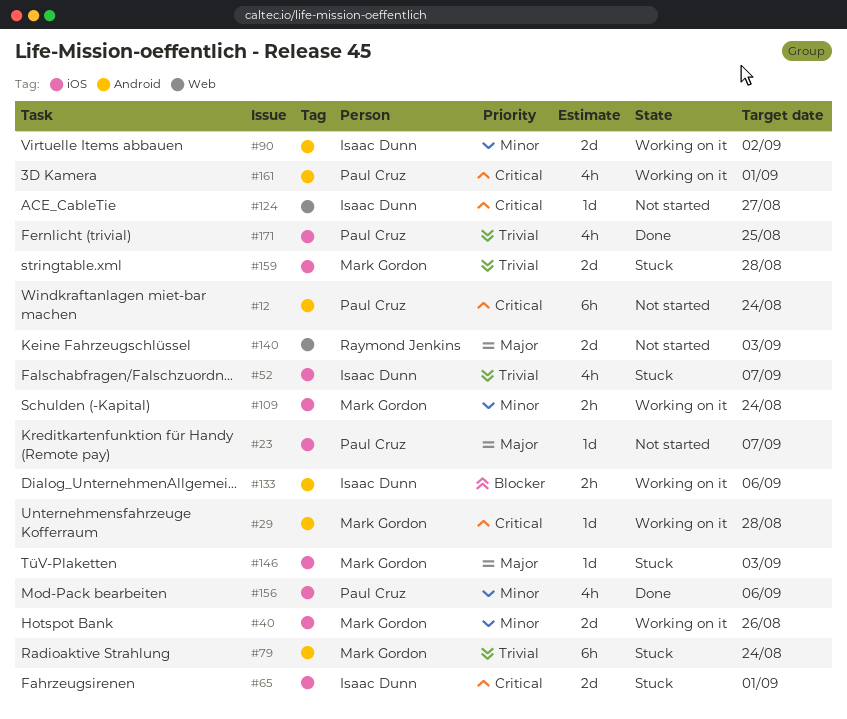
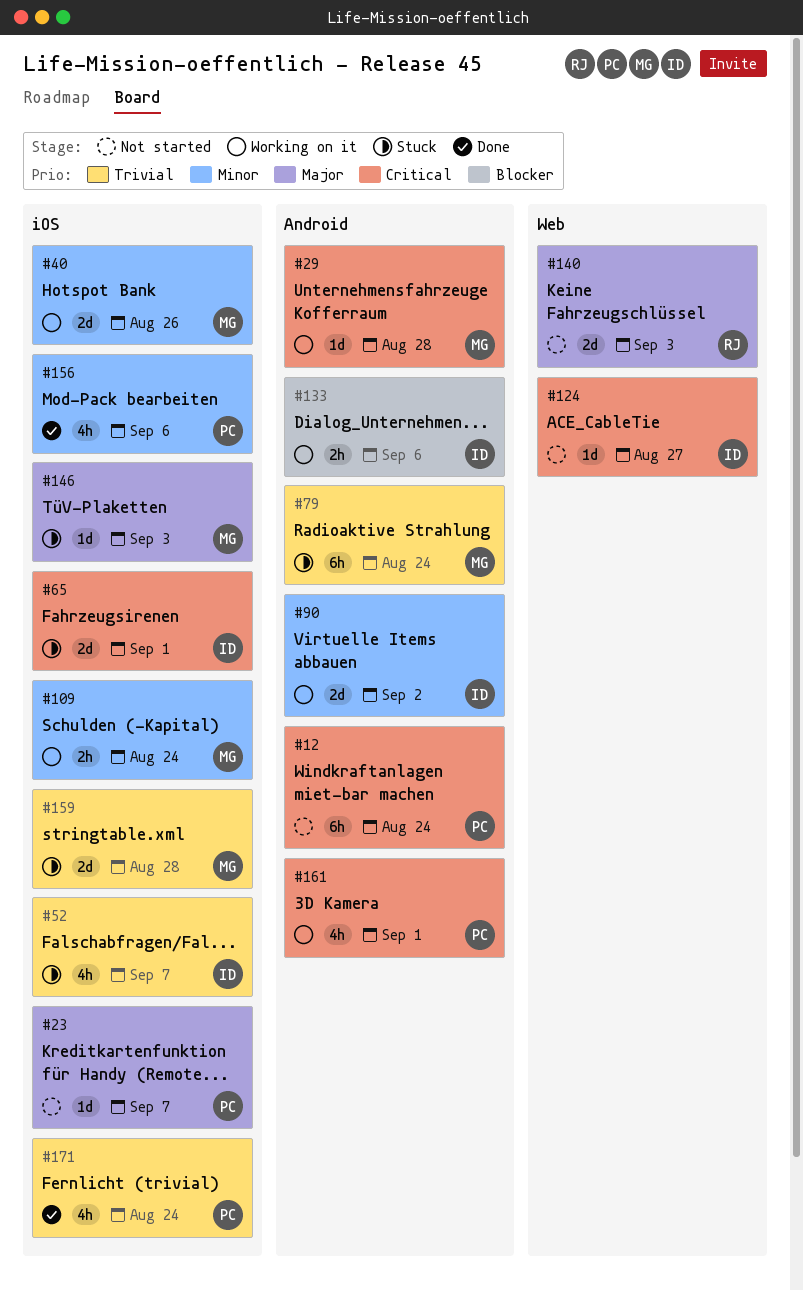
#171, due: Aug 25 -> Aug 24

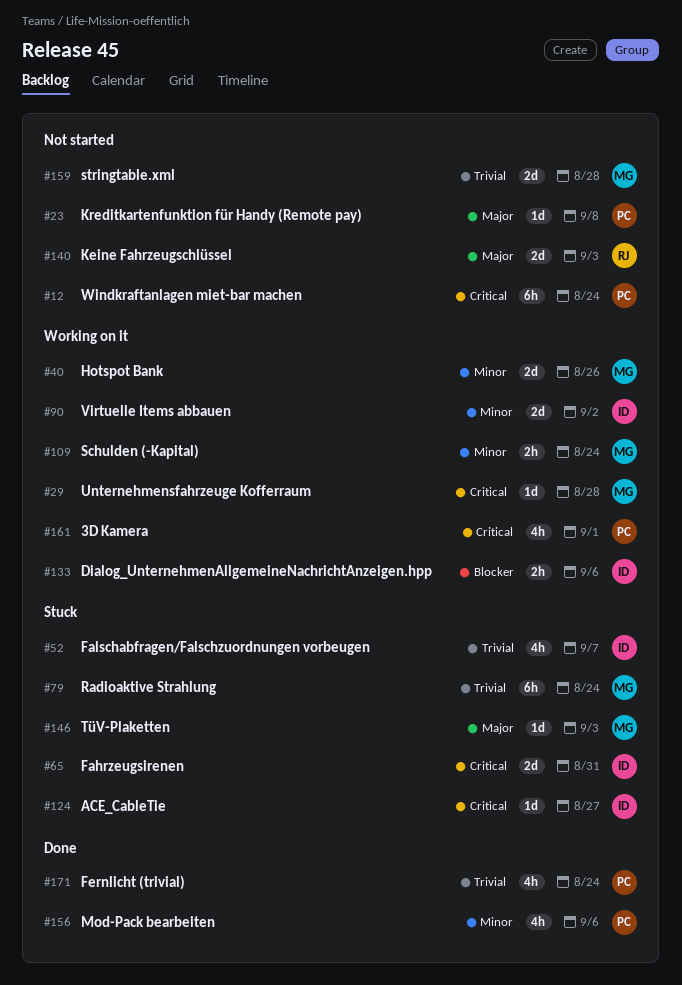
#23, due: Sep 7 -> Sep 8
#65, due: Sep 1 -> Aug 31
#124, status: Not started -> Stuck
#159, status: Stuck -> Not started

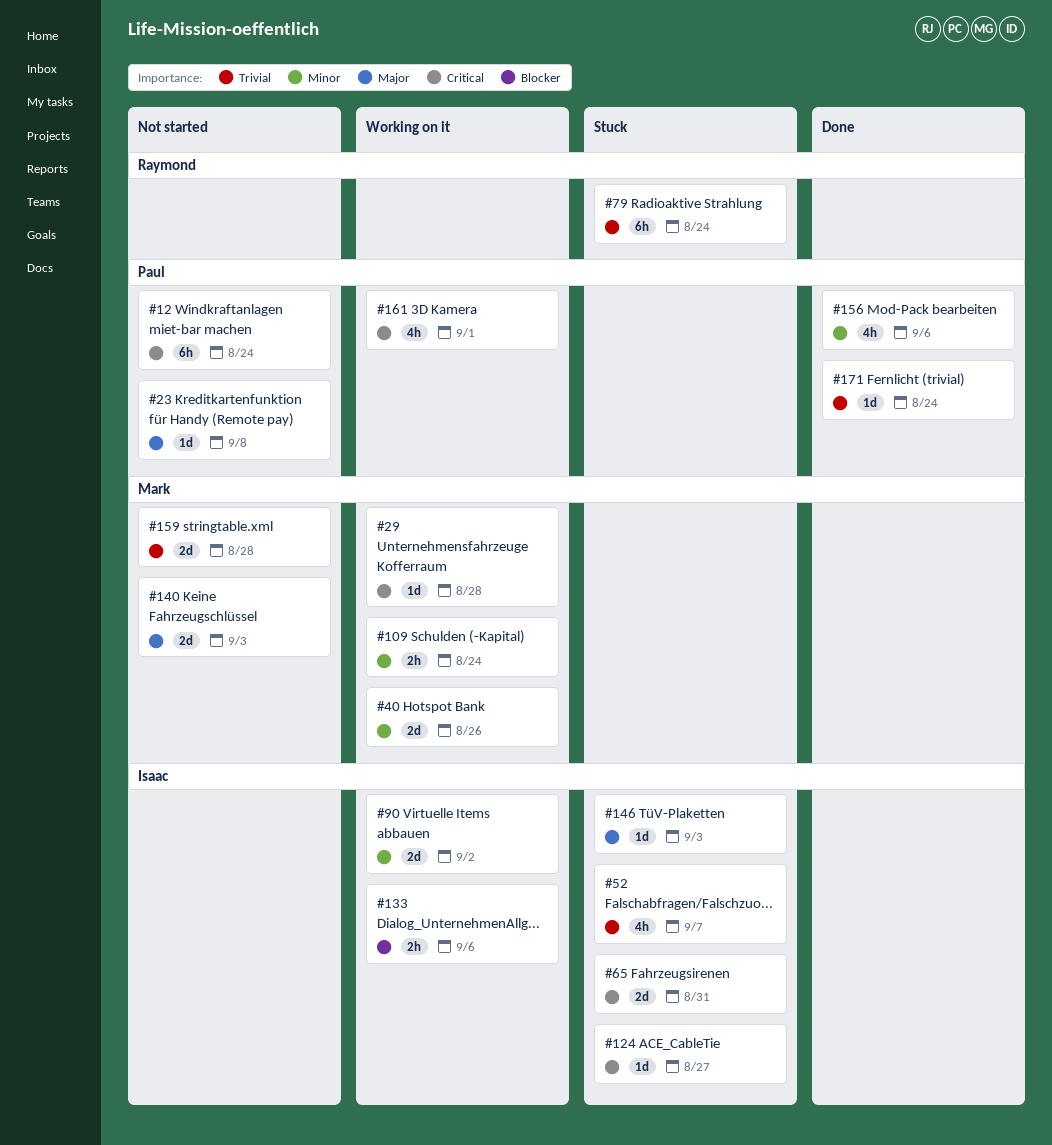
#79, owner: Mark -> Raymond
#140, owner: Raymond -> Mark
#146, owner: Mark -> Isaac
#171, estimate: 4h -> 1d

